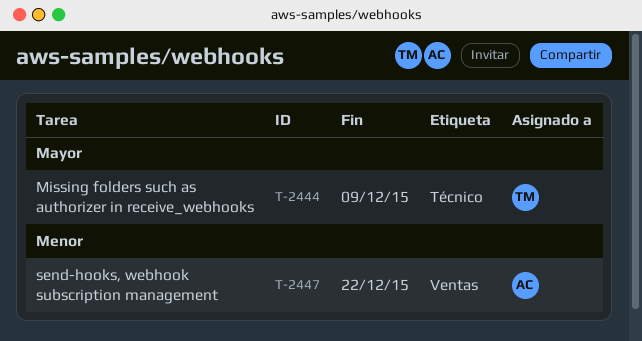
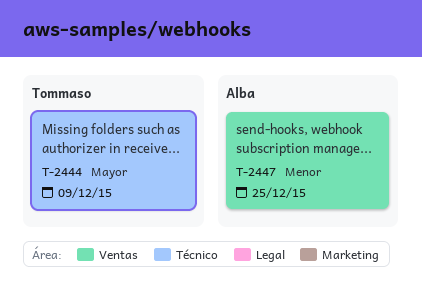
T-2447, due: Dec 22 -> Dec 25

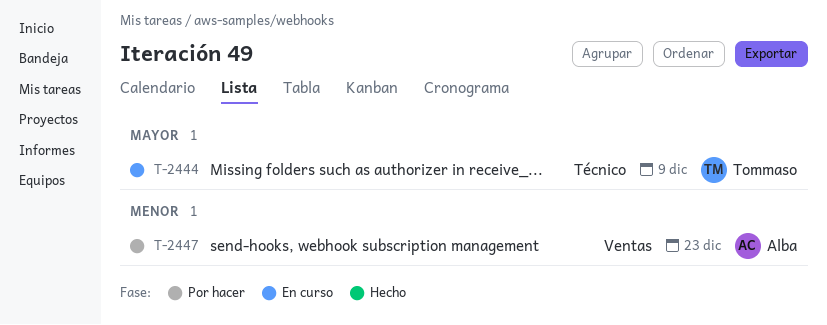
T-2447, due: Dec 25 -> Dec 23

